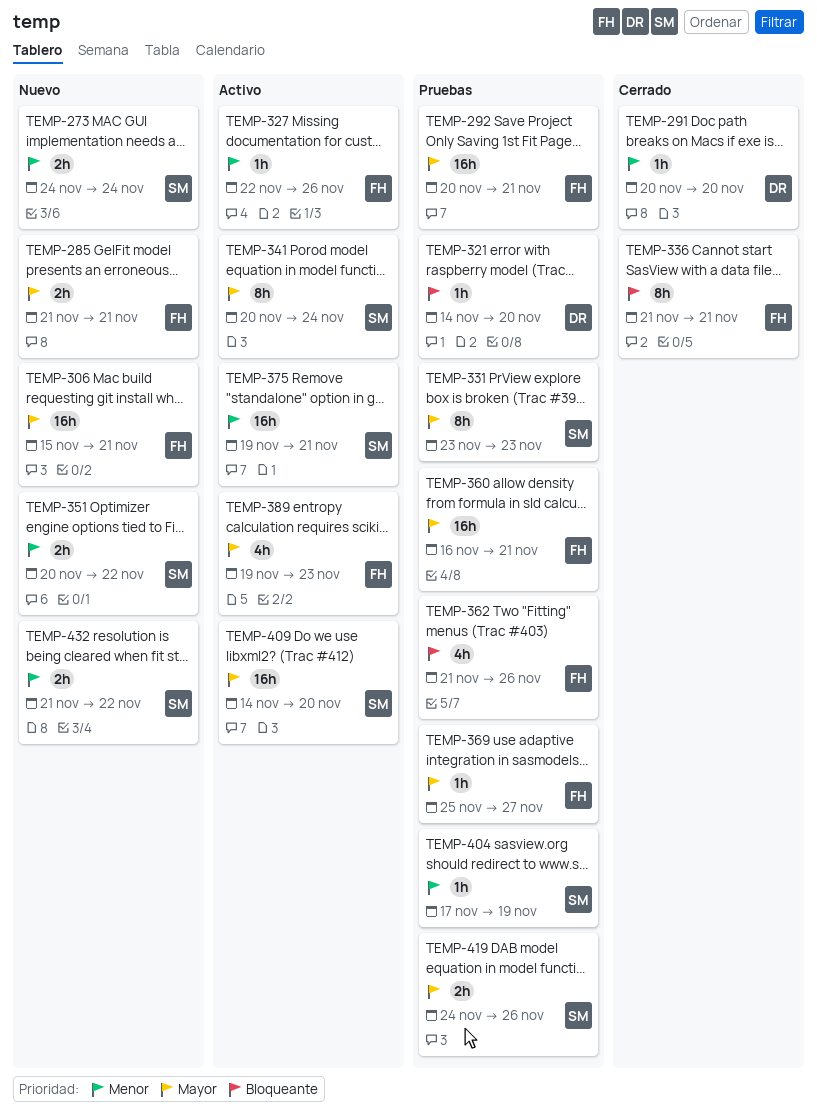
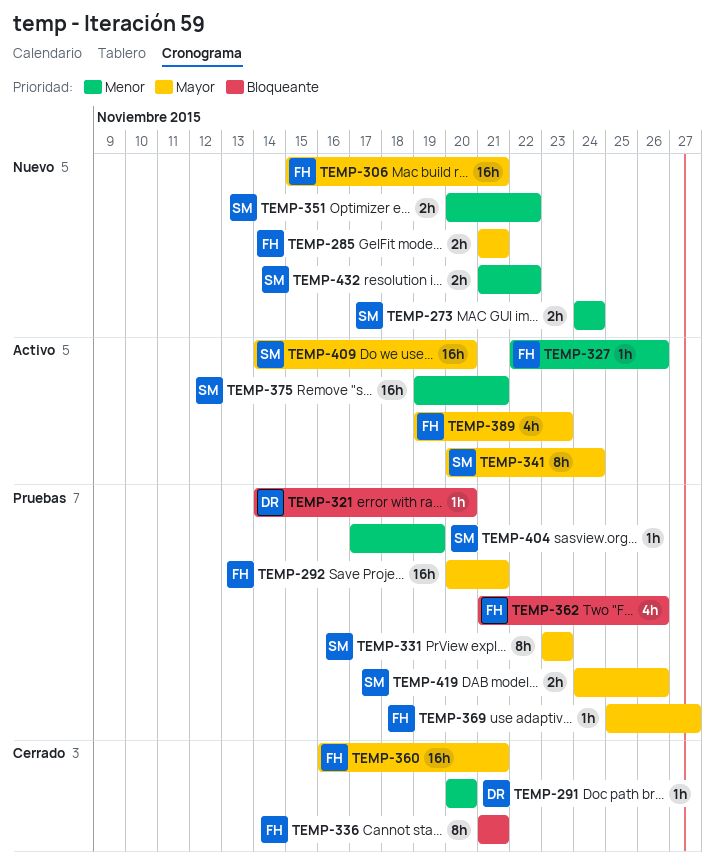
TEMP-360, status: Pruebas -> Cerrado

